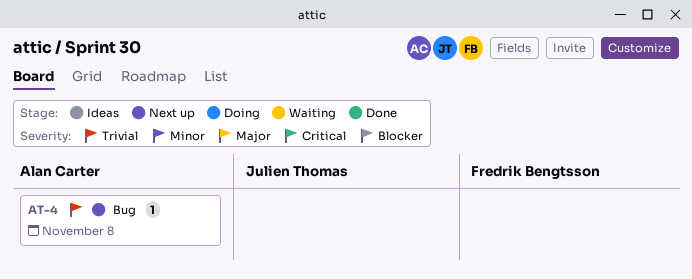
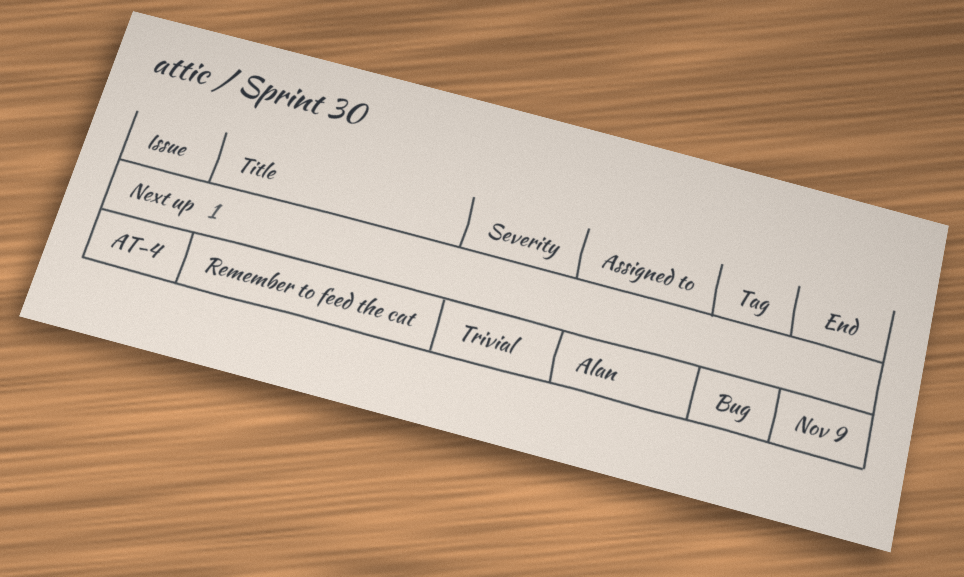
AT-4, due: Nov 8 -> Nov 9

